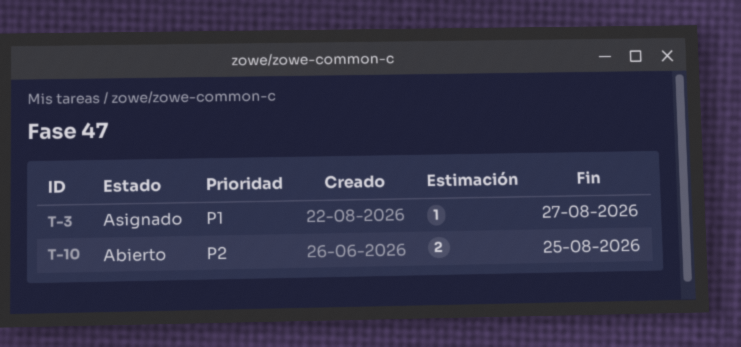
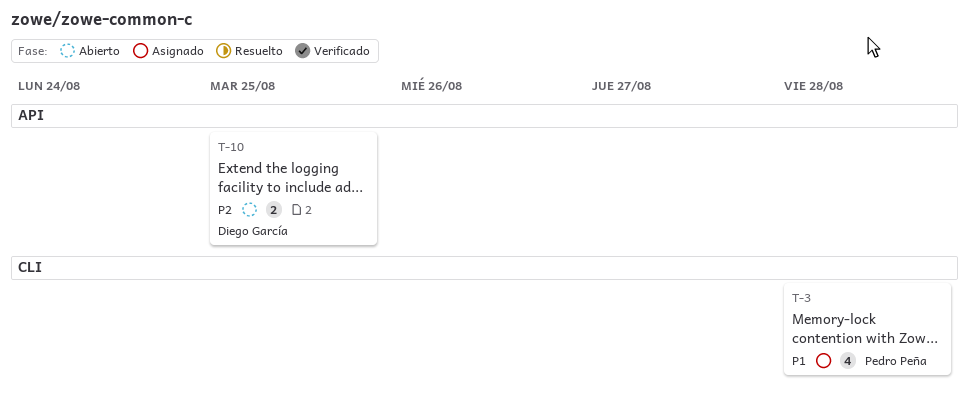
T-3, estimate: 1 -> 4
T-3, due: Aug 27 -> Aug 28

